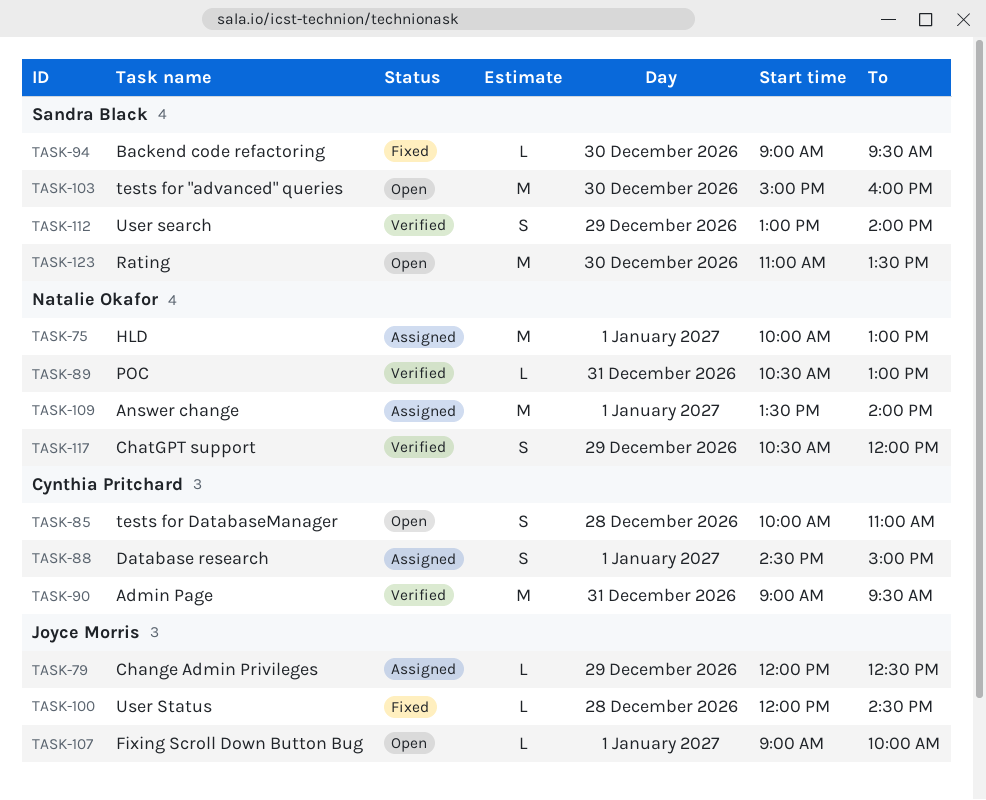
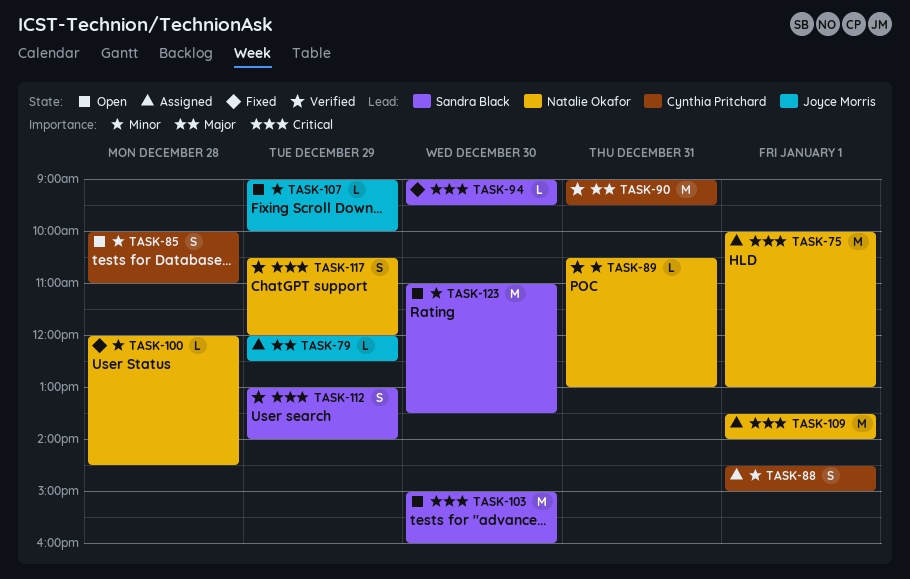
TASK-100, owner: Joyce Morris -> Natalie Okafor
TASK-107, day: Jan 1 -> Dec 29

